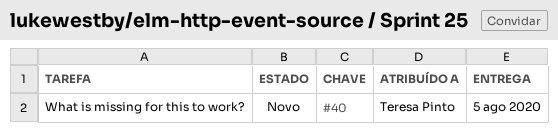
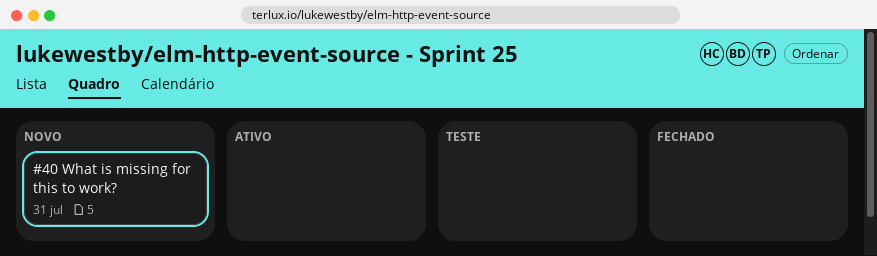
#40, due: Aug 5 -> Jul 31

